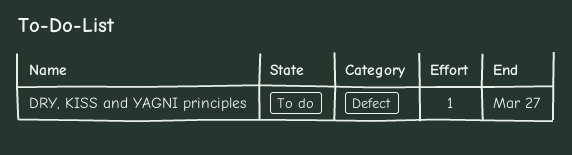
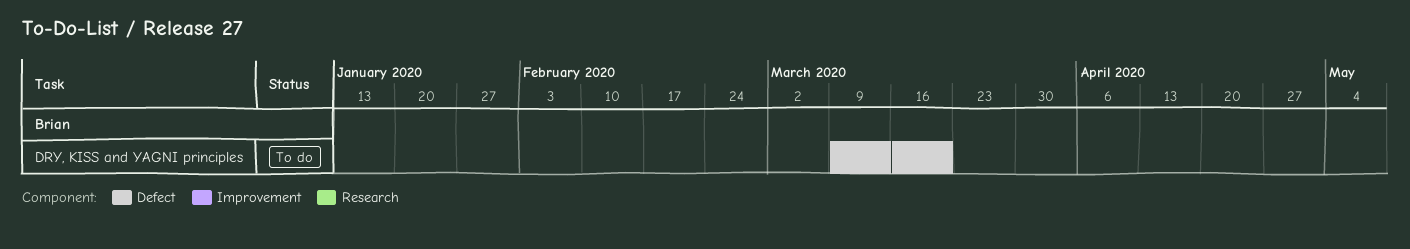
DRY, KISS and YAGNI principles, due: Mar 27 -> Mar 20

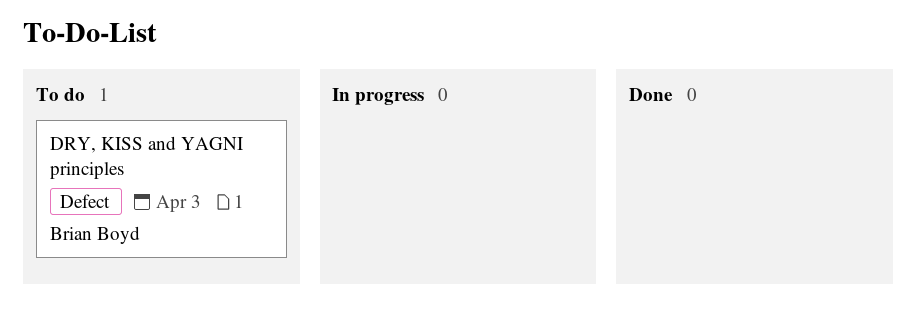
DRY, KISS and YAGNI principles, due: Mar 20 -> Apr 3

